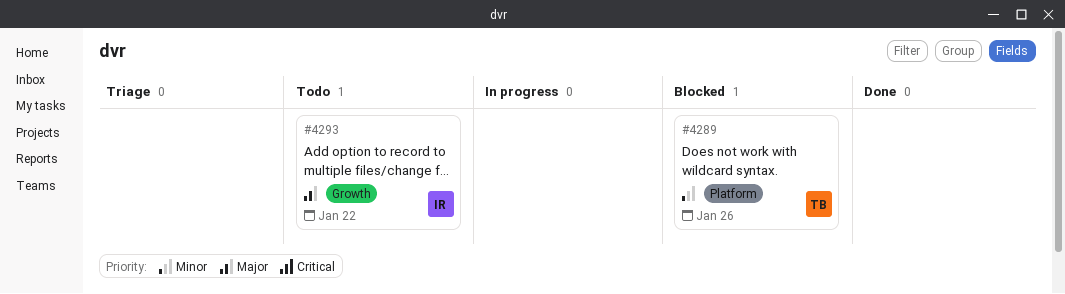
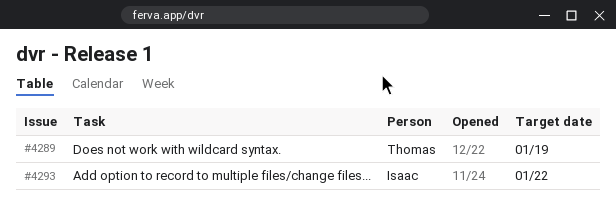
#4289, due: Jan 26 -> Jan 19

